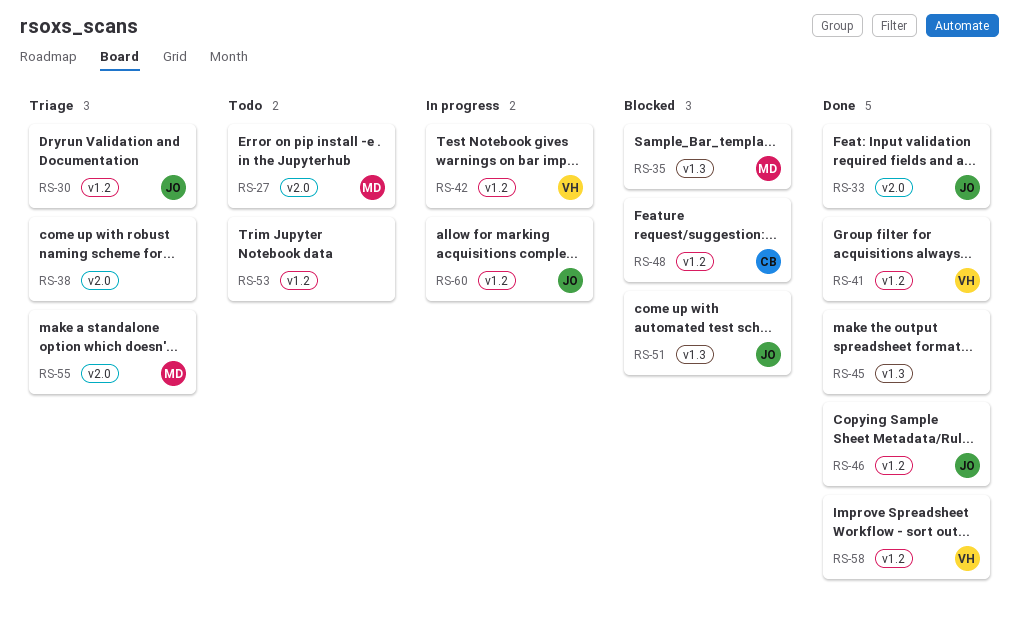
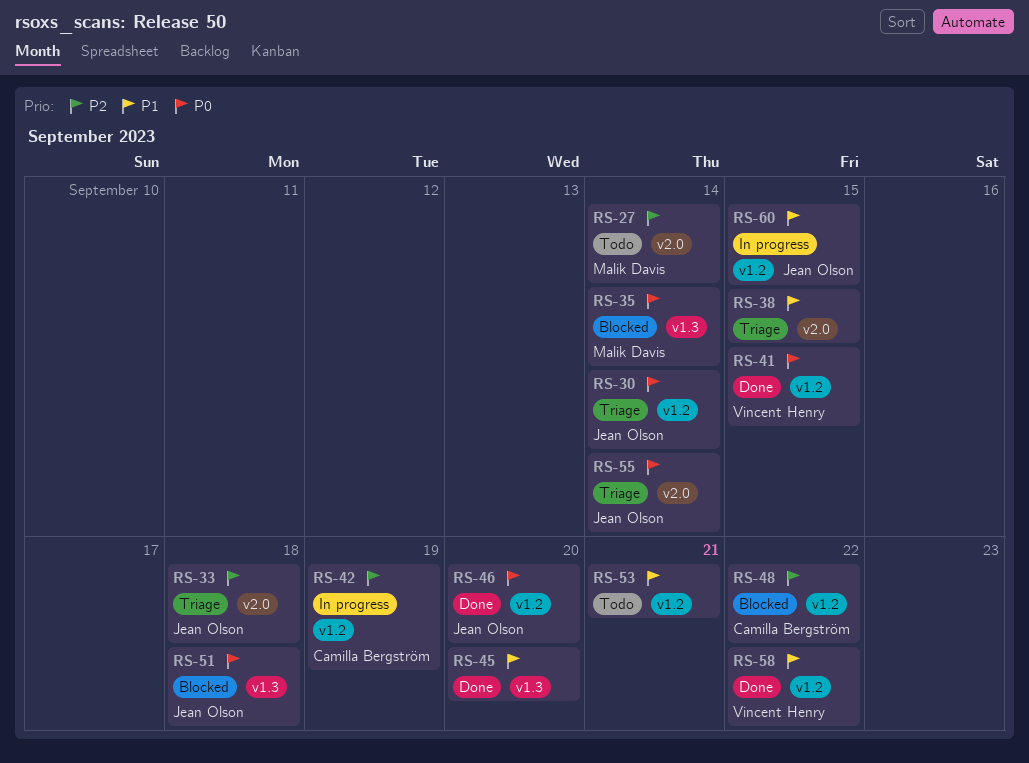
RS-33, status: Done -> Triage
RS-42, owner: Vincent Henry -> Camilla Bergström
RS-55, owner: Malik Davis -> Jean Olson

